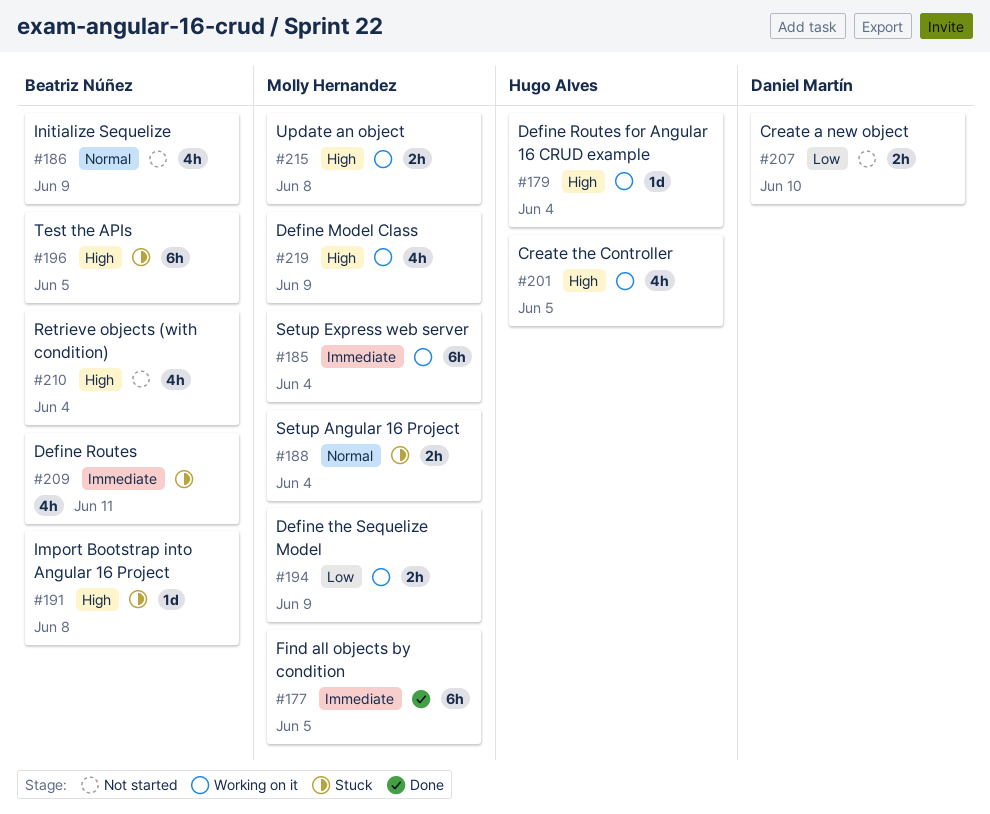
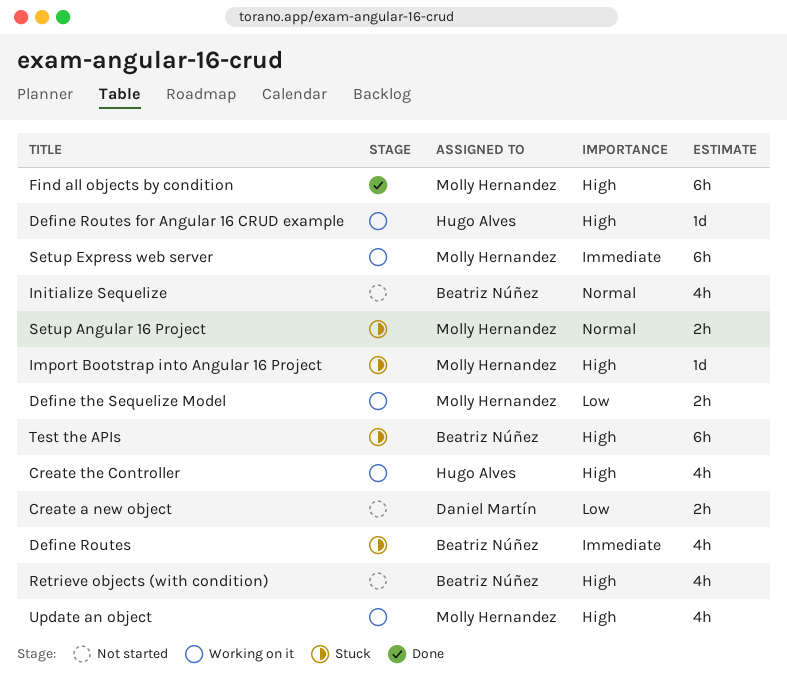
Define Model Class: present -> none
Find all objects by condition, priority: Immediate -> High
Import Bootstrap into Angular 16 Project, owner: Beatriz Núñez -> Molly Hernandez
Update an object, estimate: 2h -> 4h

